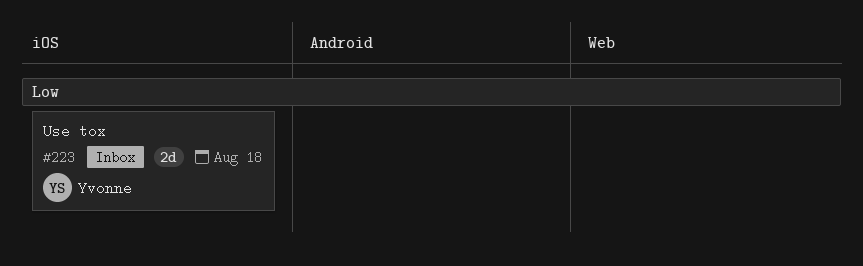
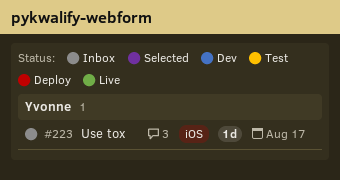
#223, estimate: 2d -> 1d
#223, due: Aug 18 -> Aug 17

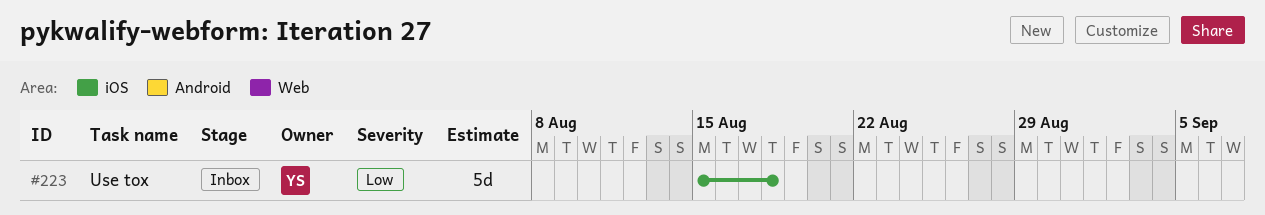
#223, estimate: 1d -> 5d
#223, due: Aug 17 -> Aug 18

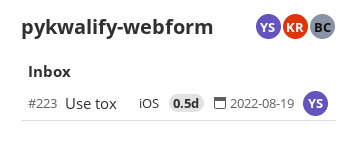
#223, estimate: 5d -> 0.5d
#223, due: Aug 18 -> Aug 19

